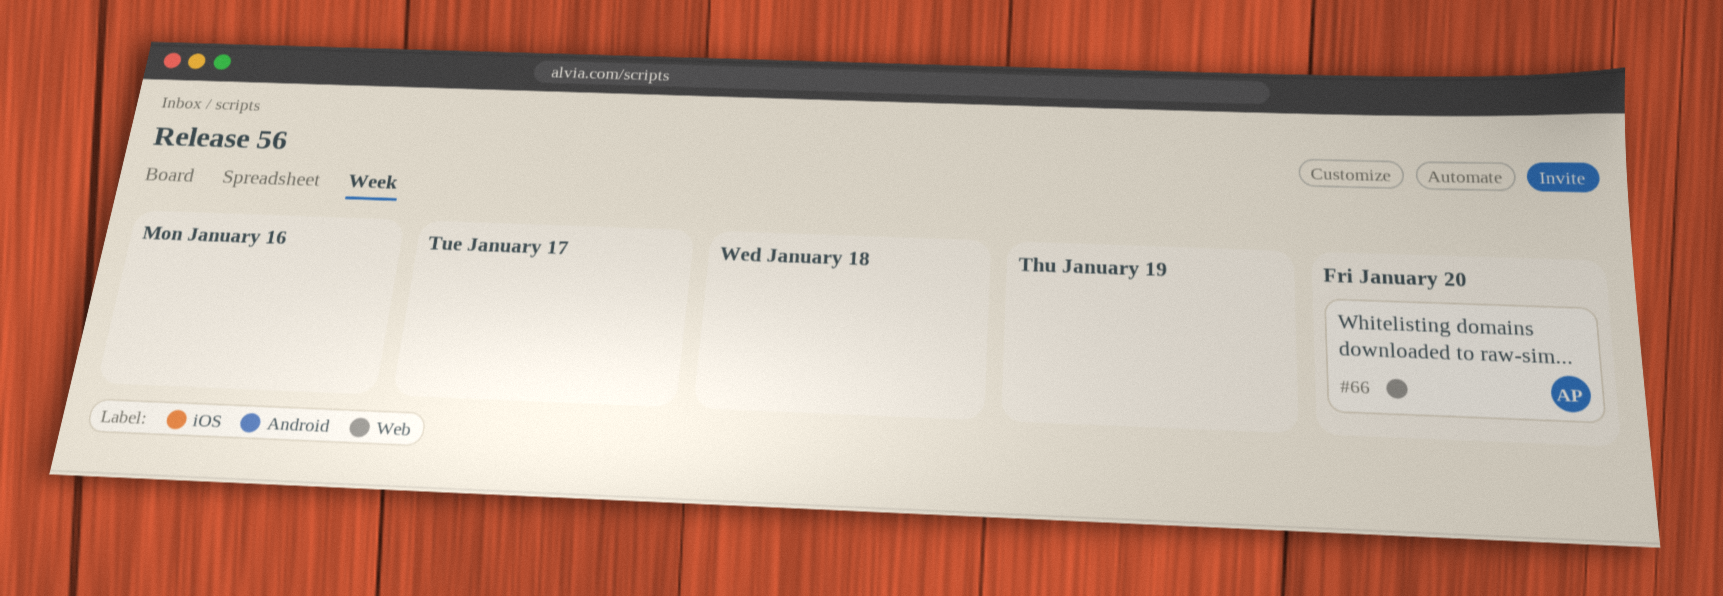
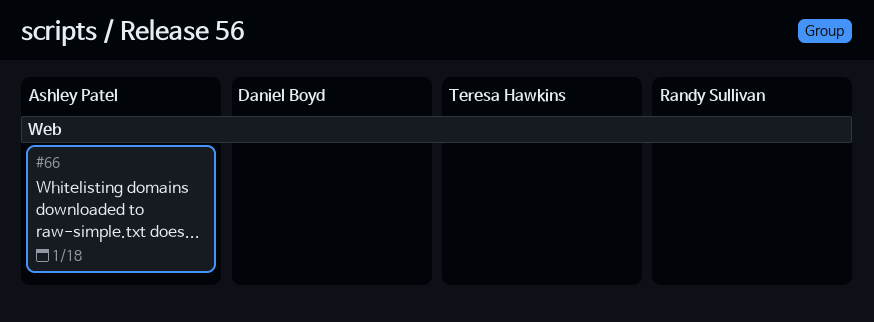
#66, due: Jan 20 -> Jan 18

